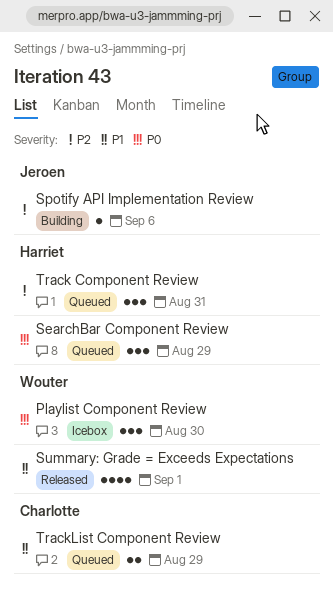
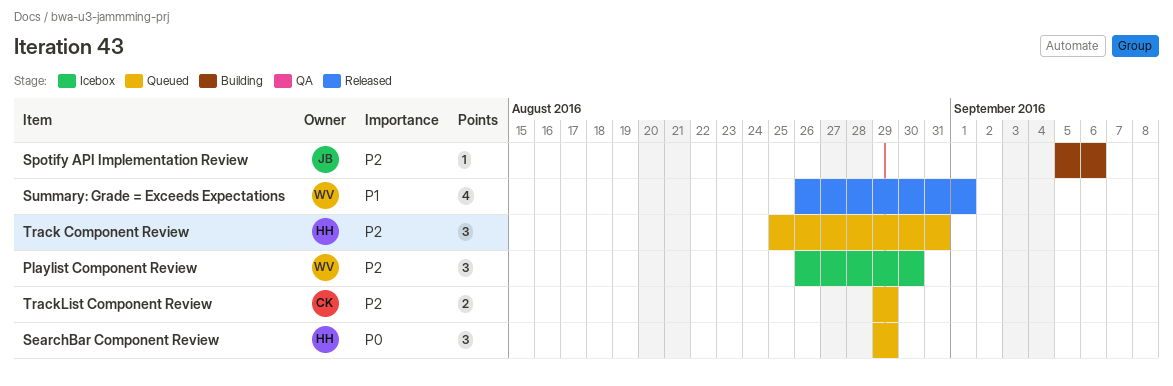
Playlist Component Review, priority: P0 -> P2
TrackList Component Review, priority: P1 -> P2

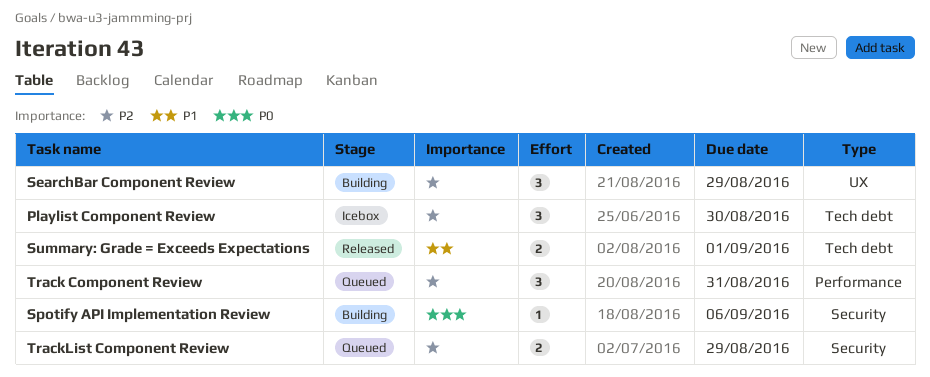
SearchBar Component Review, status: Queued -> Building
SearchBar Component Review, priority: P0 -> P2
Spotify API Implementation Review, priority: P2 -> P0
Summary: Grade = Exceeds Expectations, estimate: 4 -> 2

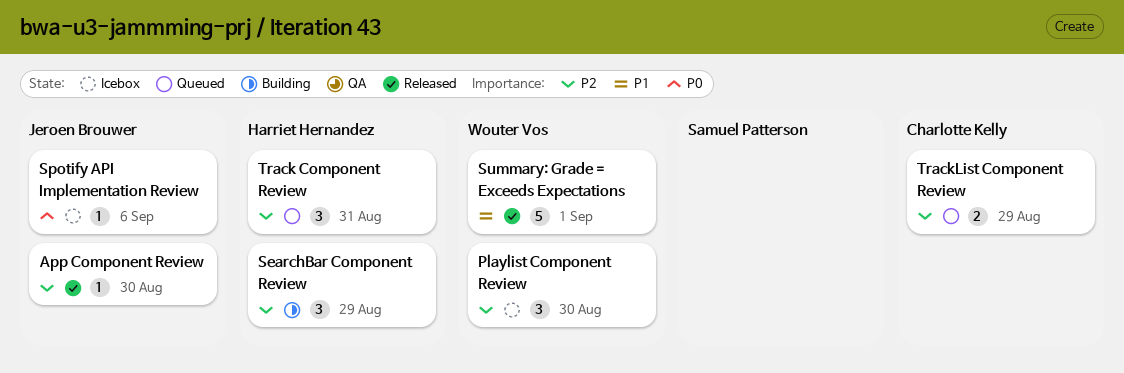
App Component Review: none -> present
Spotify API Implementation Review, status: Building -> Icebox
Summary: Grade = Exceeds Expectations, estimate: 2 -> 5

